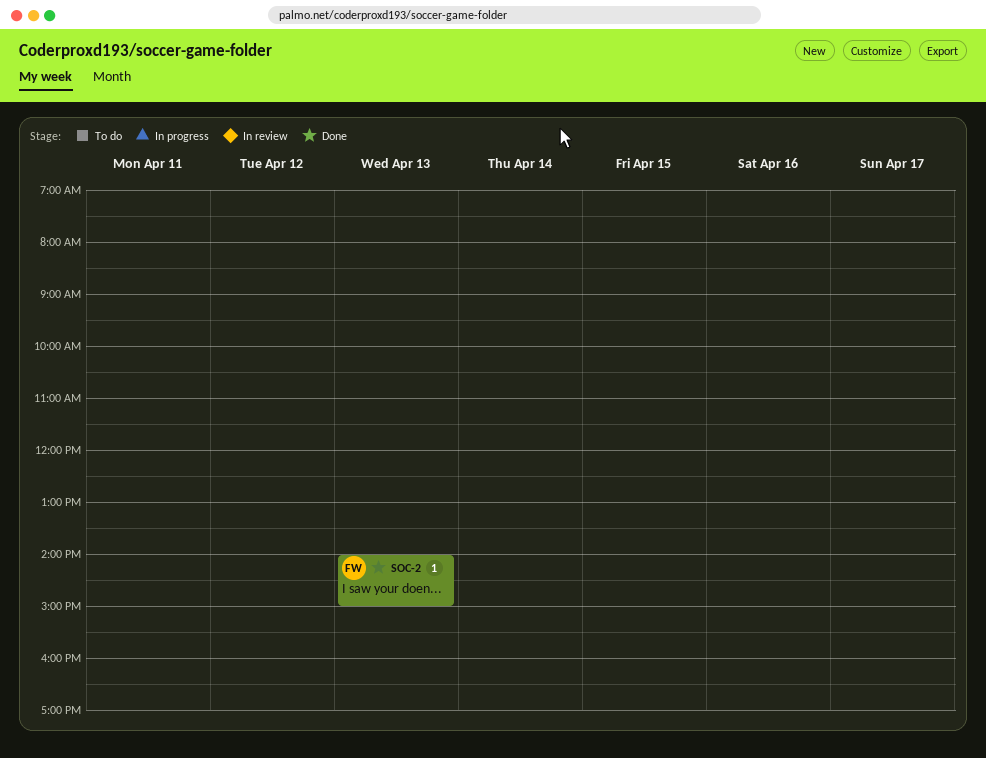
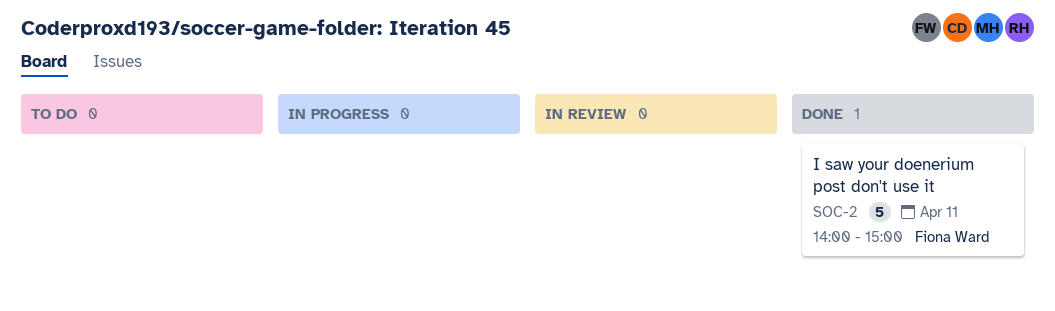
SOC-2, estimate: 1 -> 5
SOC-2, day: Apr 13 -> Apr 11

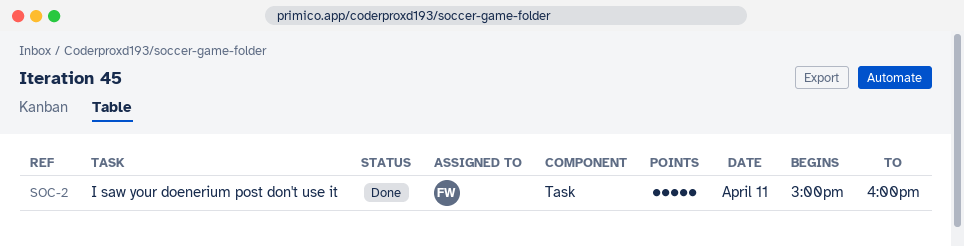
SOC-2, begins: 14:00 -> 15:00
SOC-2, ends: 15:00 -> 16:00

